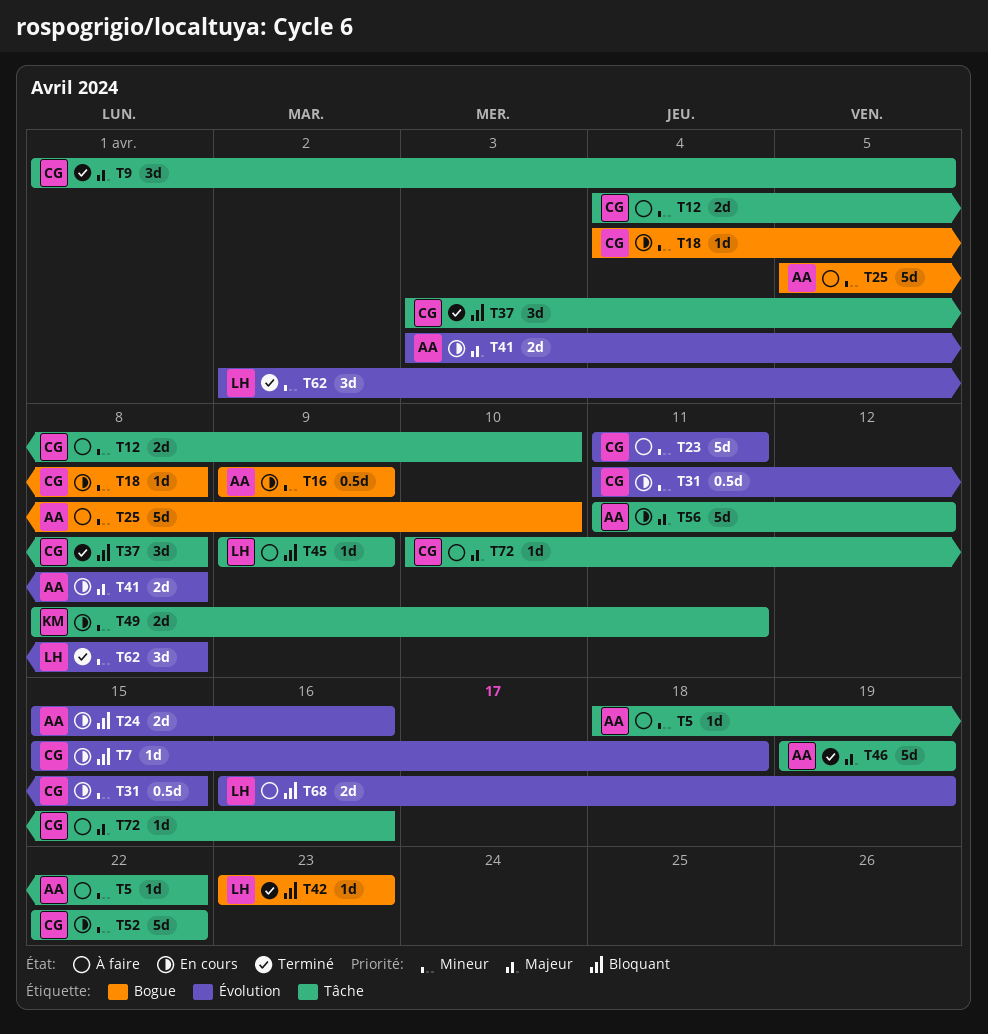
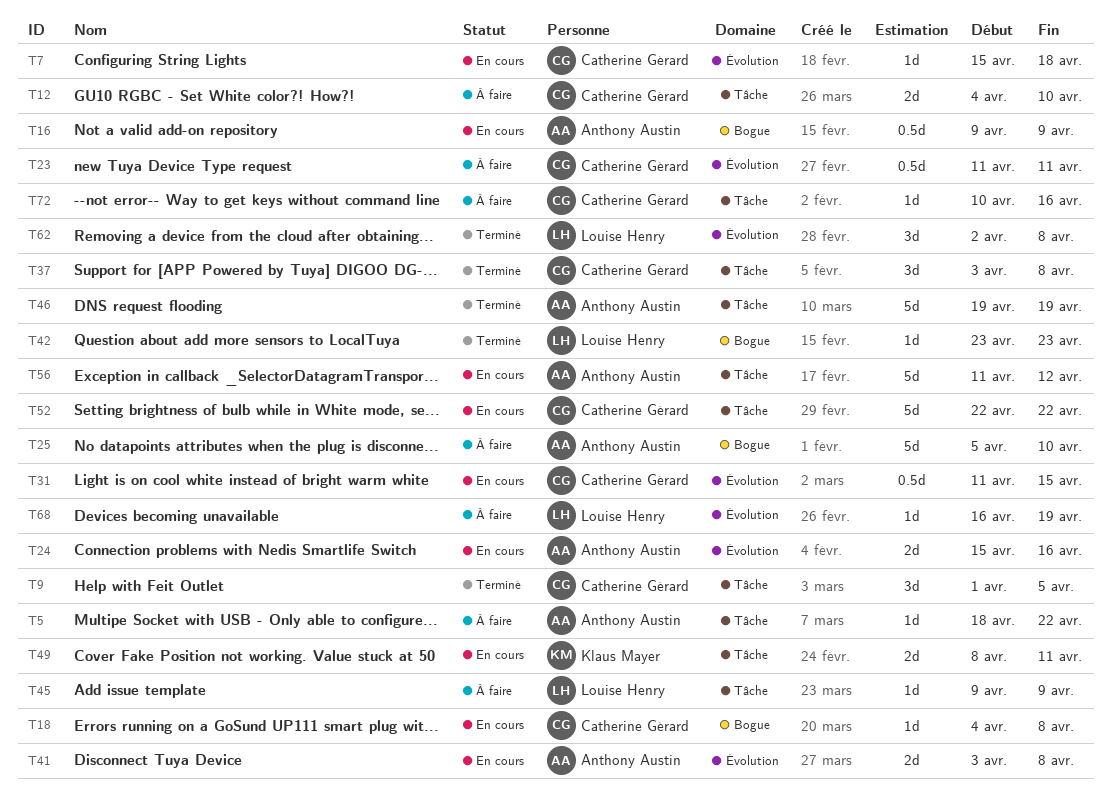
T23, estimate: 5d -> 0.5d
T68, estimate: 2d -> 1d

